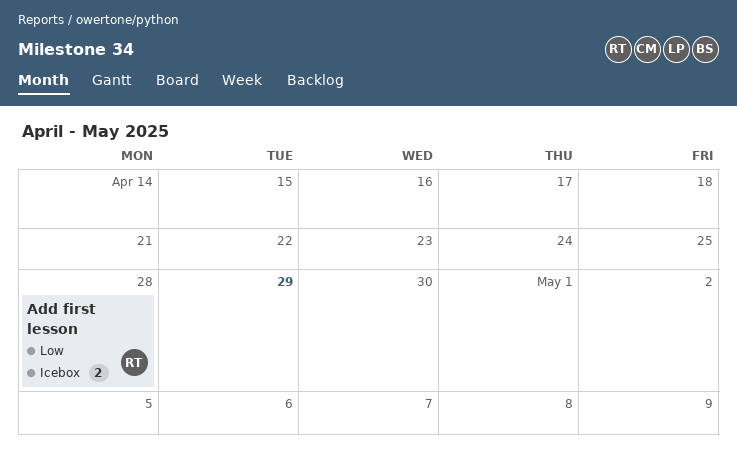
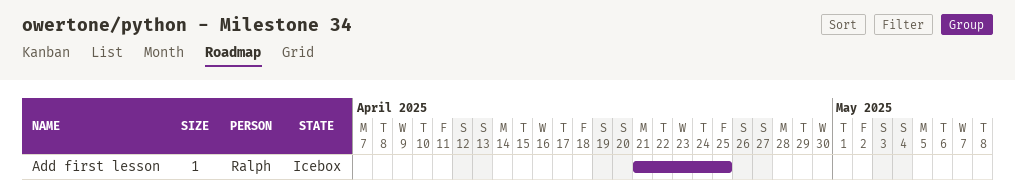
Add first lesson, estimate: 2 -> 1
Add first lesson, due: Apr 28 -> Apr 25

